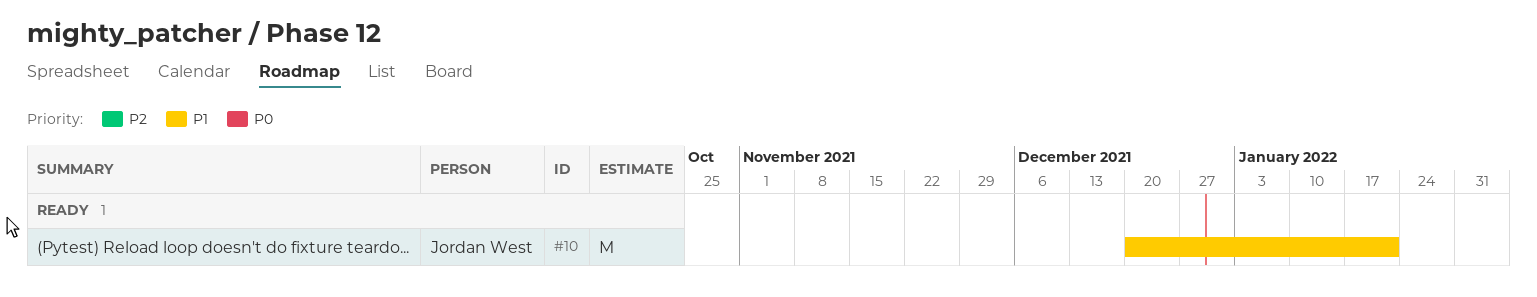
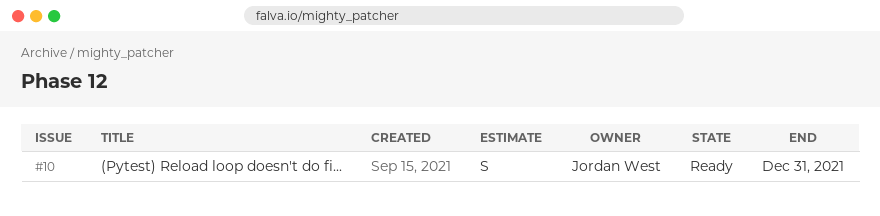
#10, estimate: M -> S
#10, due: Jan 21 -> Dec 31

